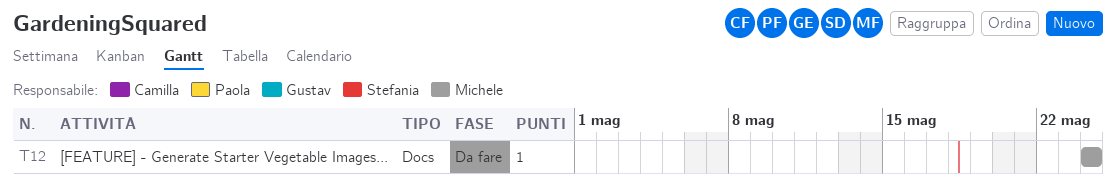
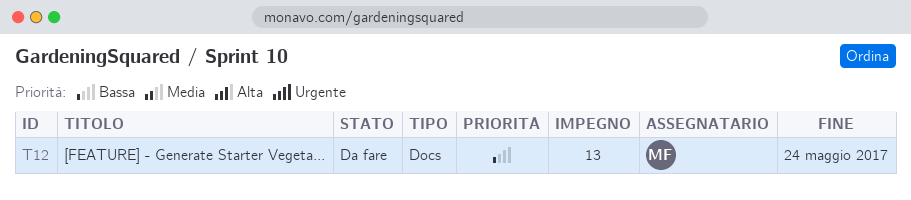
T12, estimate: 1 -> 13

